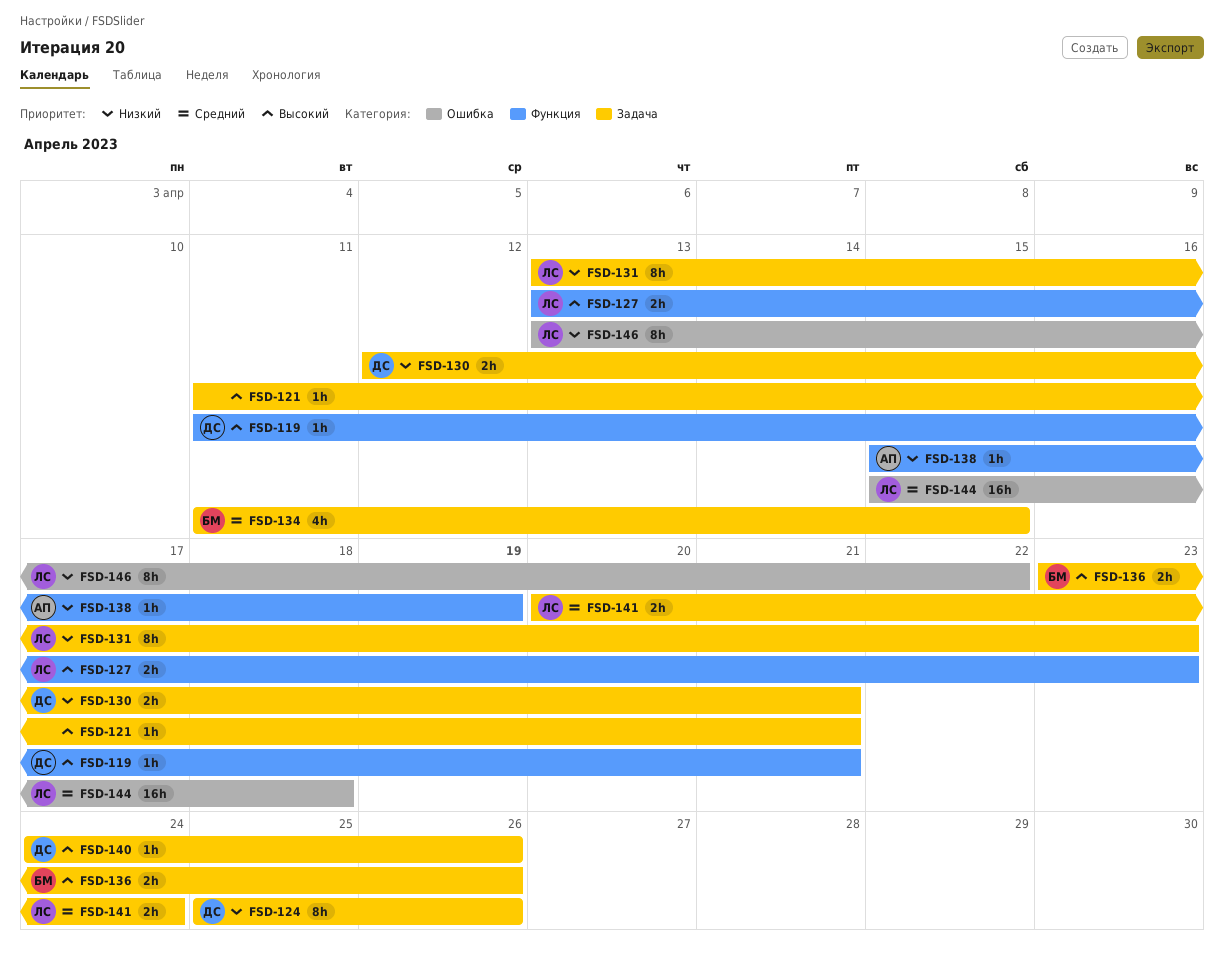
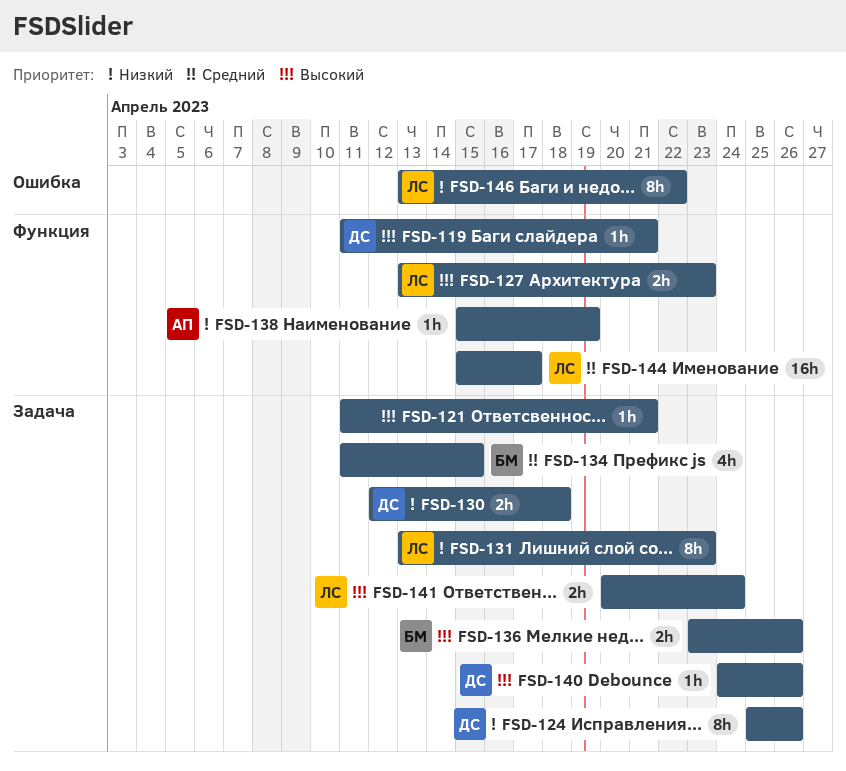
FSD-130, due: Apr 21 -> Apr 18
FSD-141, priority: Средний -> Высокий
FSD-144, label: Ошибка -> Функция
FSD-144, due: Apr 18 -> Apr 17

